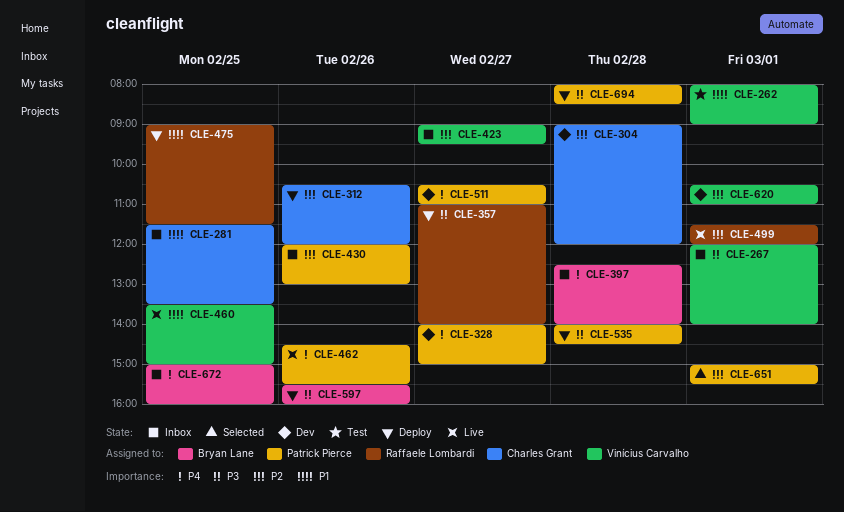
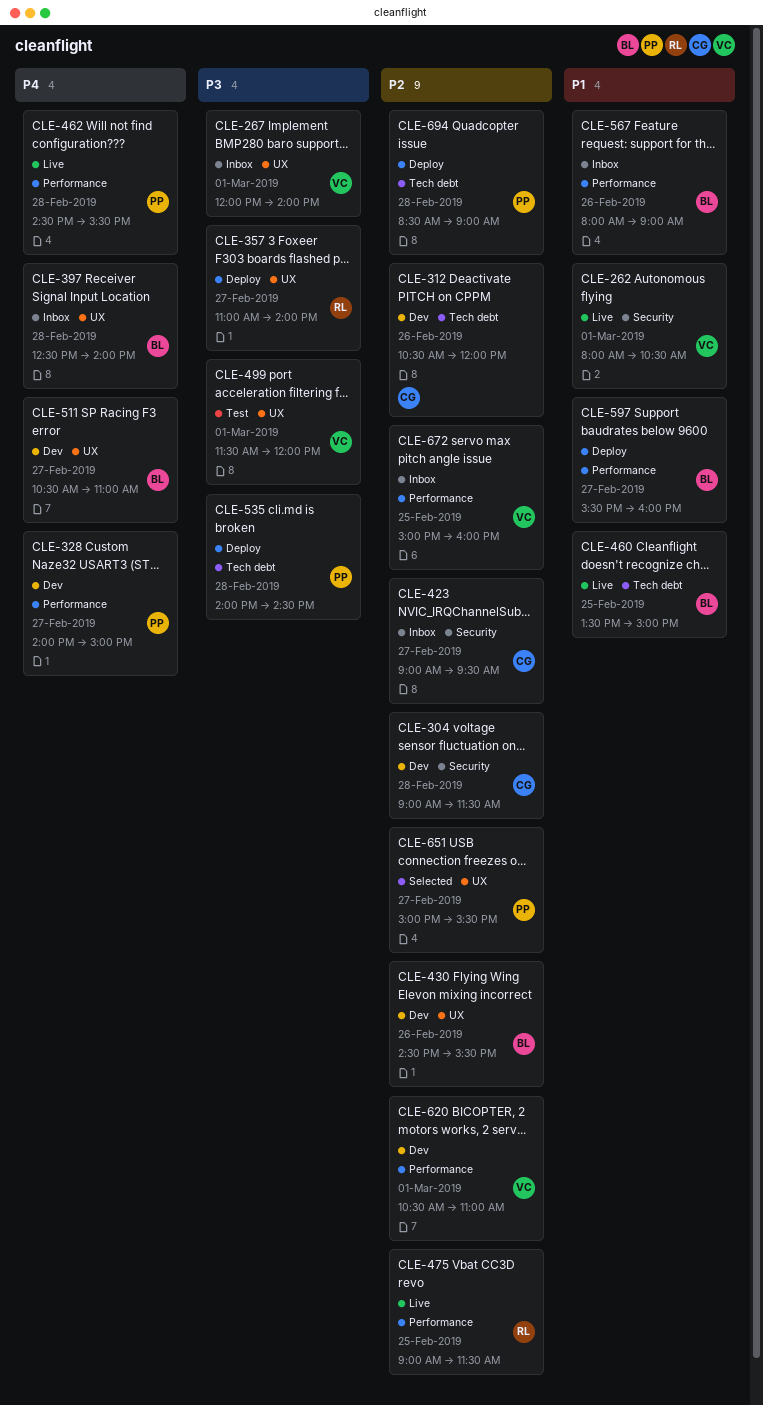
CLE-262, status: Test -> Live
CLE-262, ends: 09:00 -> 10:30
CLE-281: present -> none
CLE-304, ends: 12:00 -> 11:30
CLE-312, status: Deploy -> Dev
CLE-423, owner: Vinícius Carvalho -> Charles Grant
CLE-430, status: Inbox -> Dev
CLE-430, owner: Patrick Pierce -> Bryan Lane
CLE-430, begins: 12:00 -> 14:30
CLE-430, ends: 13:00 -> 15:30
CLE-460, owner: Vinícius Carvalho -> Bryan Lane
CLE-462, day: Feb 26 -> Feb 28
CLE-475, status: Deploy -> Live
CLE-475, priority: P1 -> P2
CLE-499, status: Live -> Test
CLE-499, owner: Raffaele Lombardi -> Vinícius Carvalho
CLE-499, priority: P2 -> P3
CLE-511, owner: Patrick Pierce -> Bryan Lane
CLE-567: none -> present
CLE-597, priority: P3 -> P1
CLE-597, day: Feb 26 -> Feb 27
CLE-651, day: Mar 1 -> Feb 27
CLE-672, owner: Bryan Lane -> Vinícius Carvalho
CLE-672, priority: P4 -> P2
CLE-694, priority: P3 -> P2
CLE-694, begins: 08:00 -> 08:30
CLE-694, ends: 08:30 -> 09:00

